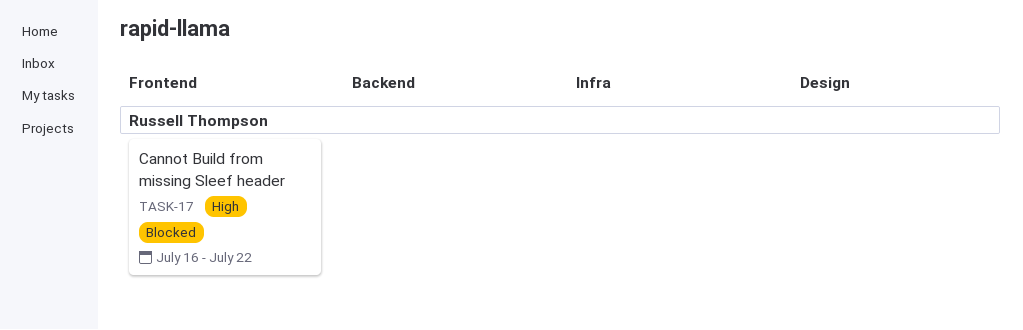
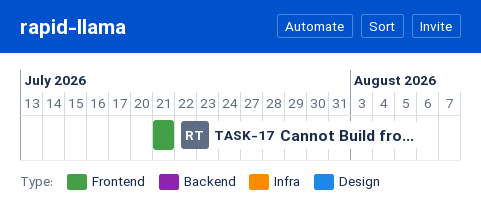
TASK-17, start: Jul 16 -> Jul 21
TASK-17, due: Jul 22 -> Jul 21

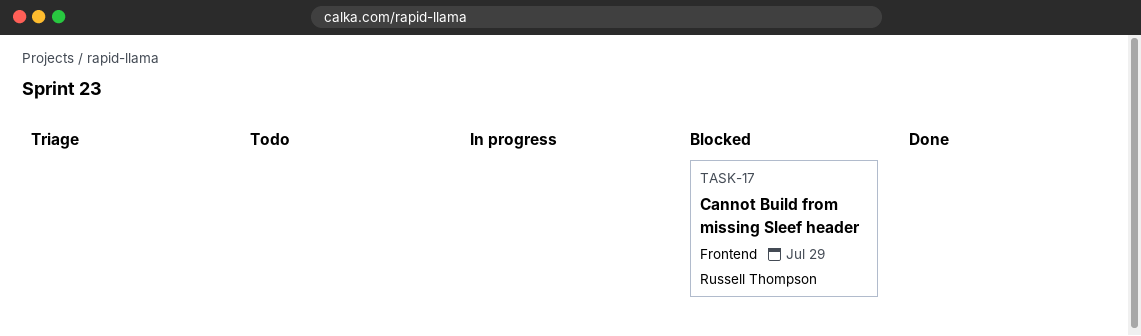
TASK-17, due: Jul 21 -> Jul 29

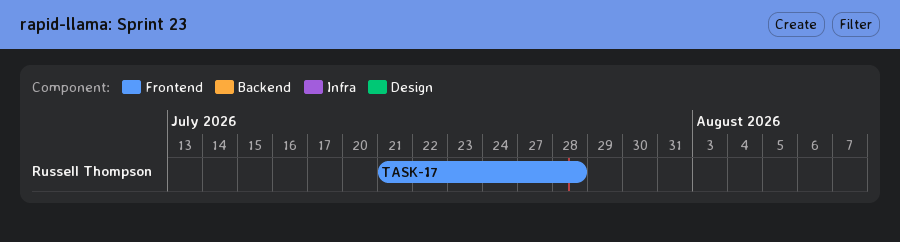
TASK-17, due: Jul 29 -> Jul 28

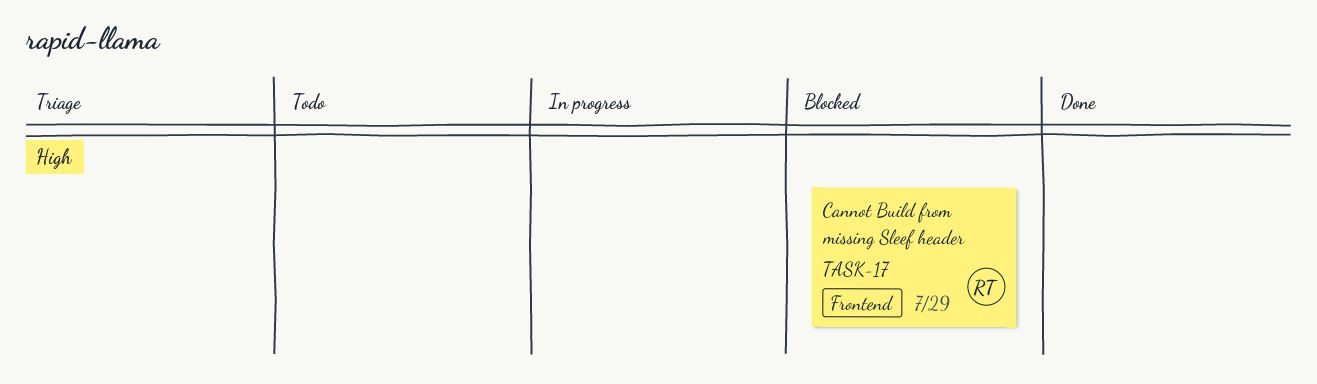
TASK-17, due: Jul 28 -> Jul 29

